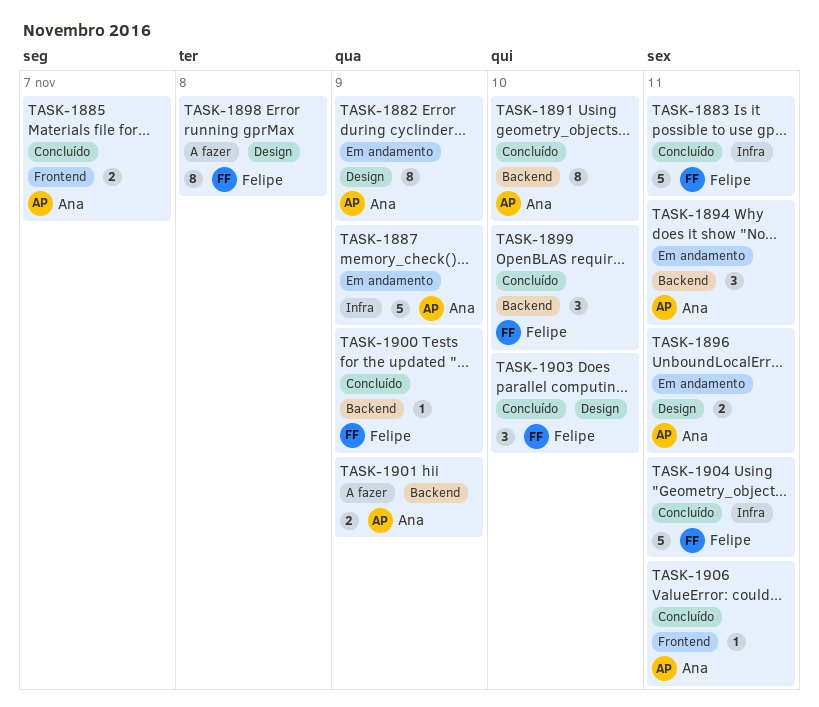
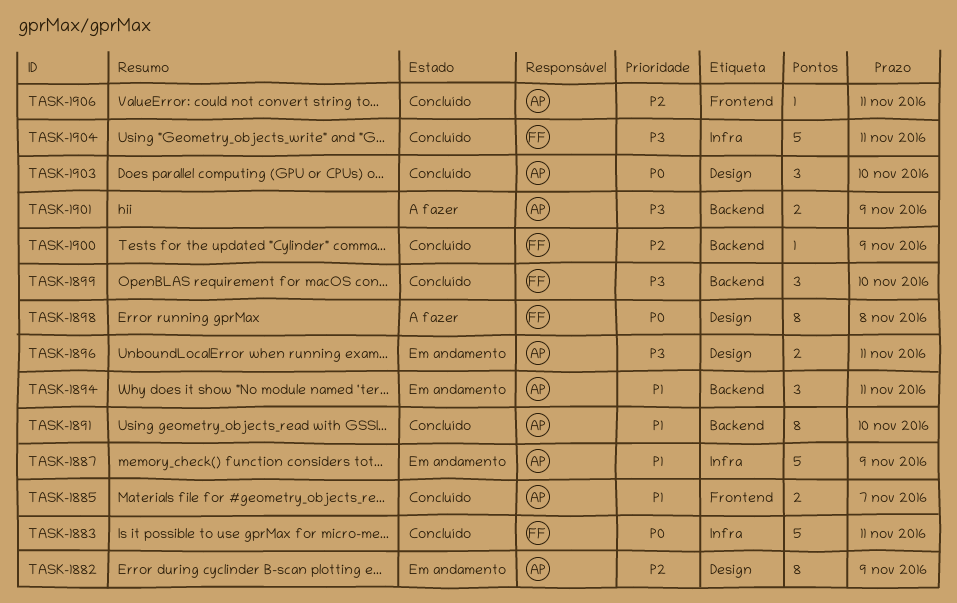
TASK-1903, owner: Felipe -> Ana

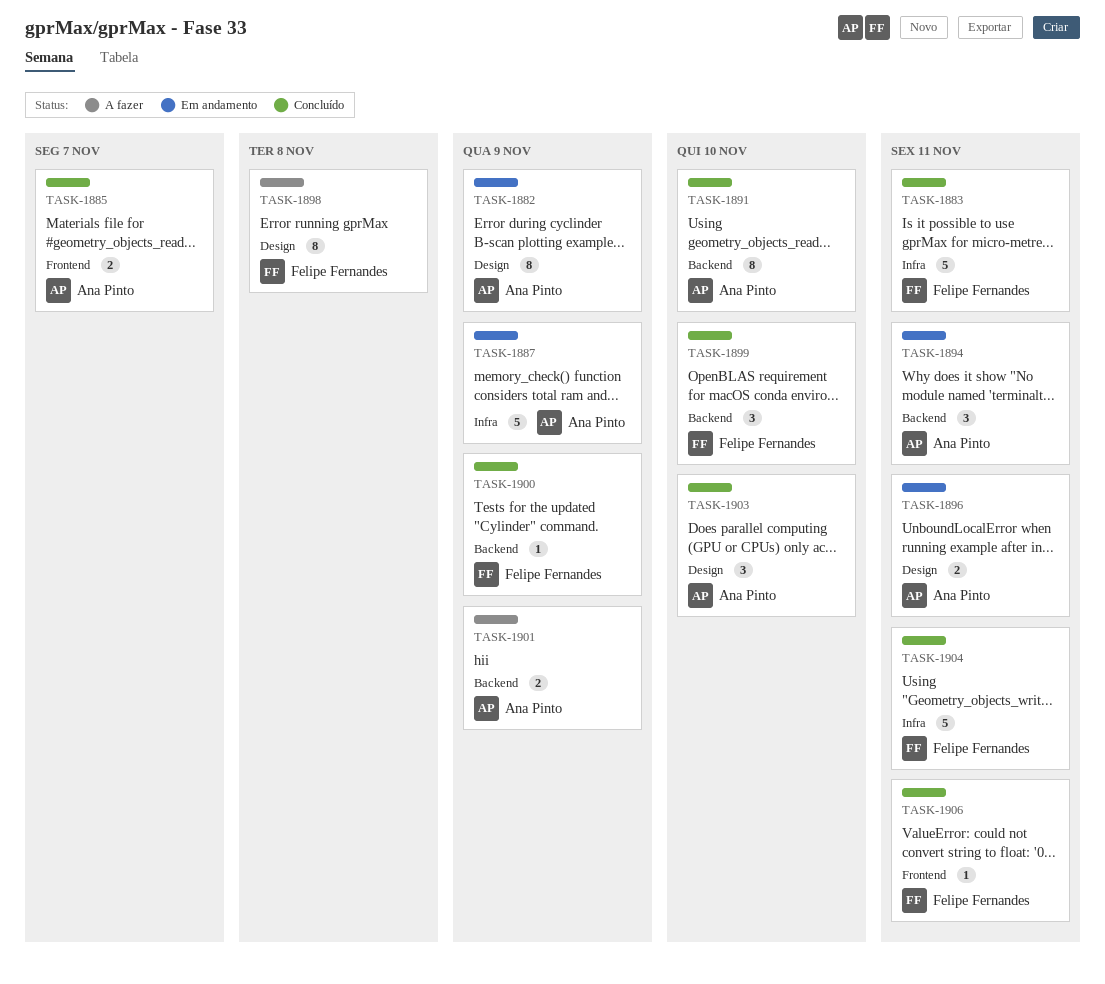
TASK-1906, owner: Ana Pinto -> Felipe Fernandes

